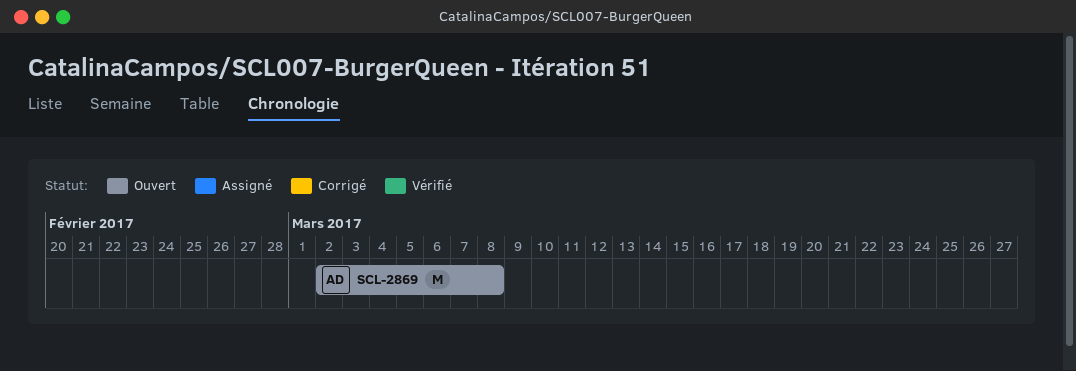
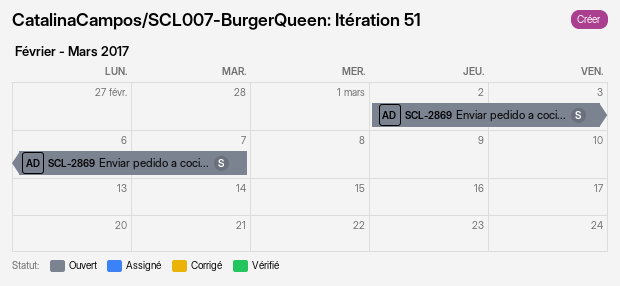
SCL-2869, estimate: M -> S
SCL-2869, due: Mar 8 -> Mar 7

